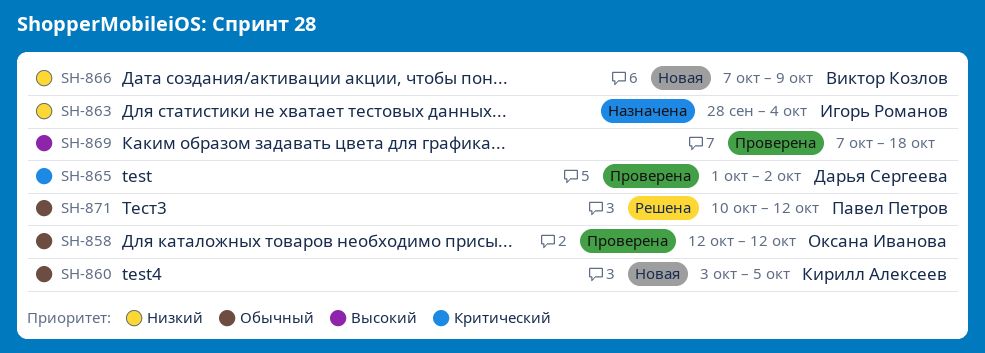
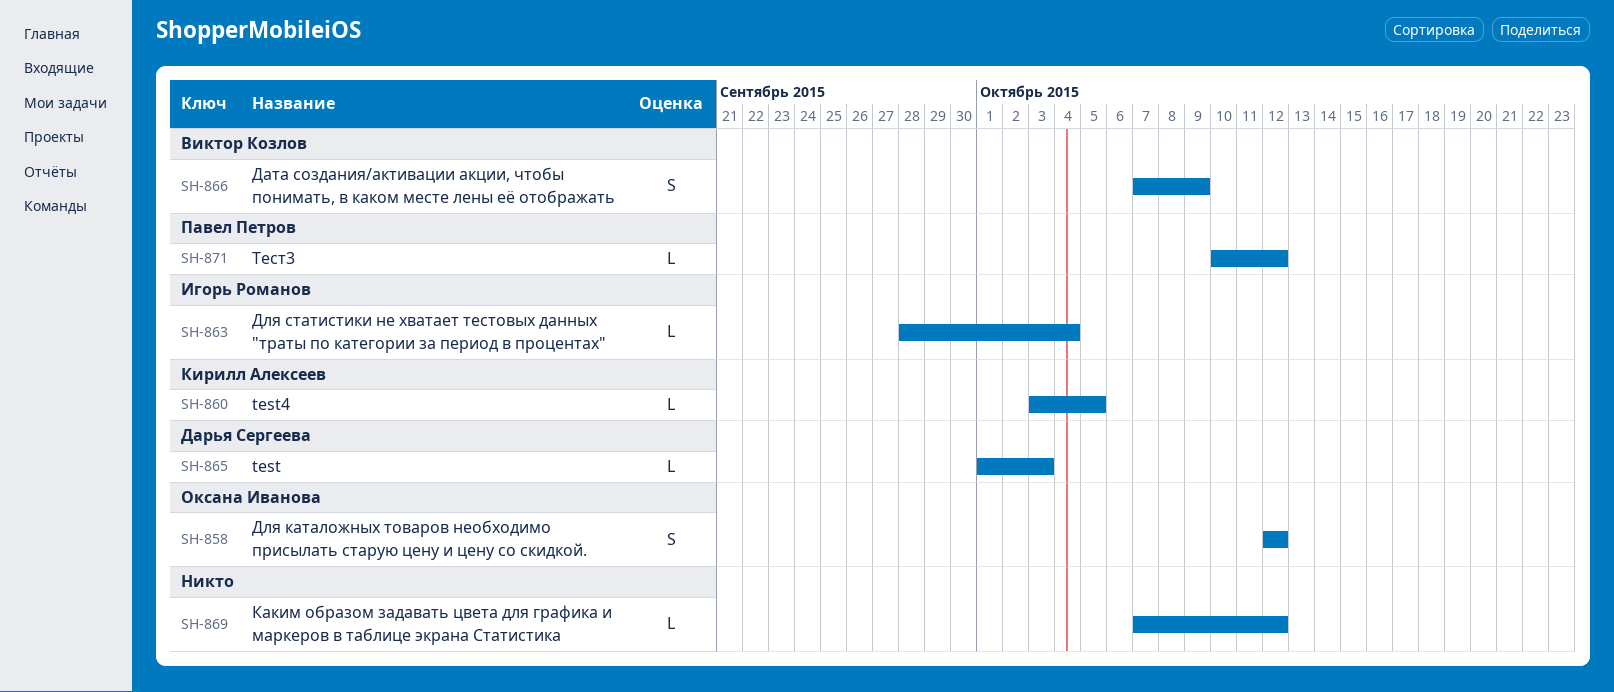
SH-865, due: Oct 2 -> Oct 3
SH-869, due: Oct 18 -> Oct 12

